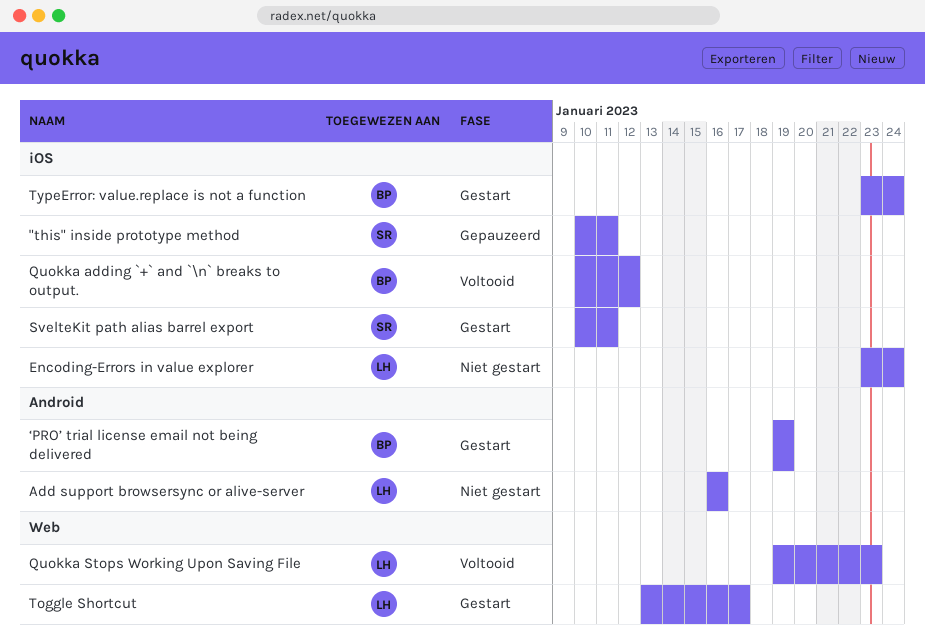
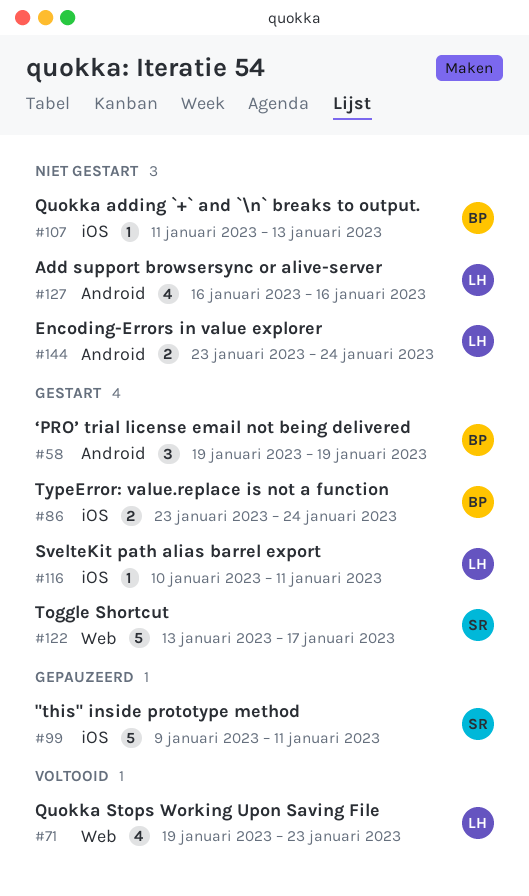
"this" inside prototype method, start: Jan 10 -> Jan 9
Encoding-Errors in value explorer, label: iOS -> Android
Quokka adding `+` and `\n` breaks to output., status: Voltooid -> Niet gestart
Quokka adding `+` and `\n` breaks to output., start: Jan 10 -> Jan 11
Quokka adding `+` and `\n` breaks to output., due: Jan 12 -> Jan 13
SvelteKit path alias barrel export, owner: SR -> LH
Toggle Shortcut, owner: LH -> SR

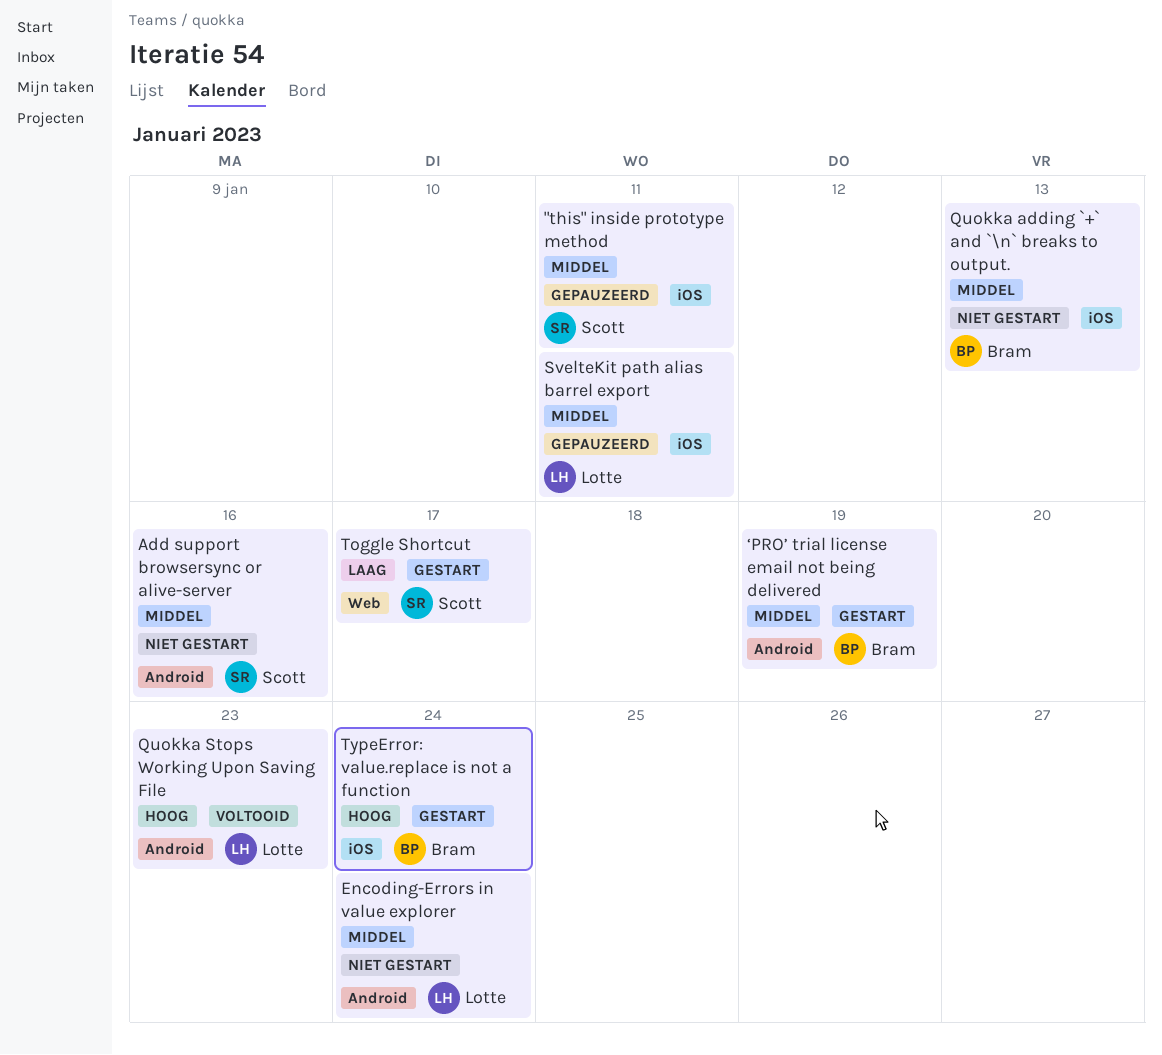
Add support browsersync or alive-server, owner: Lotte -> Scott
Quokka Stops Working Upon Saving File, label: Web -> Android
SvelteKit path alias barrel export, status: Gestart -> Gepauzeerd

